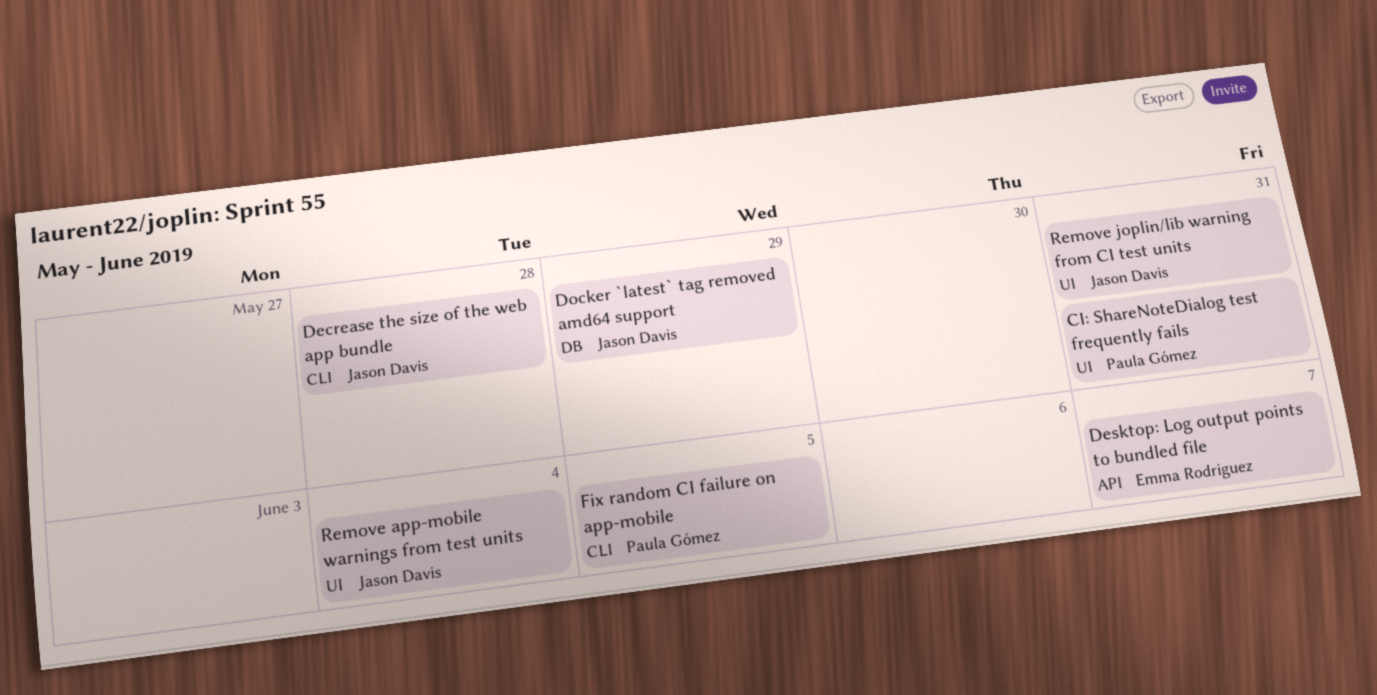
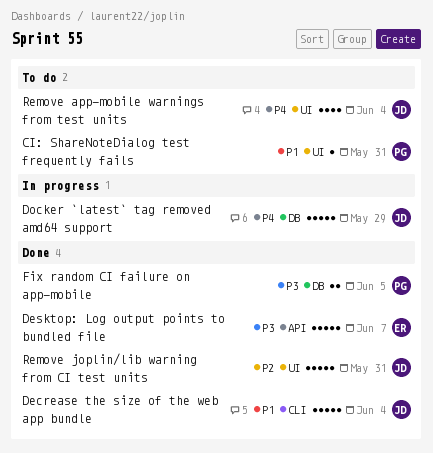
Decrease the size of the web app bundle, due: May 28 -> Jun 4
Fix random CI failure on app-mobile, label: CLI -> DB

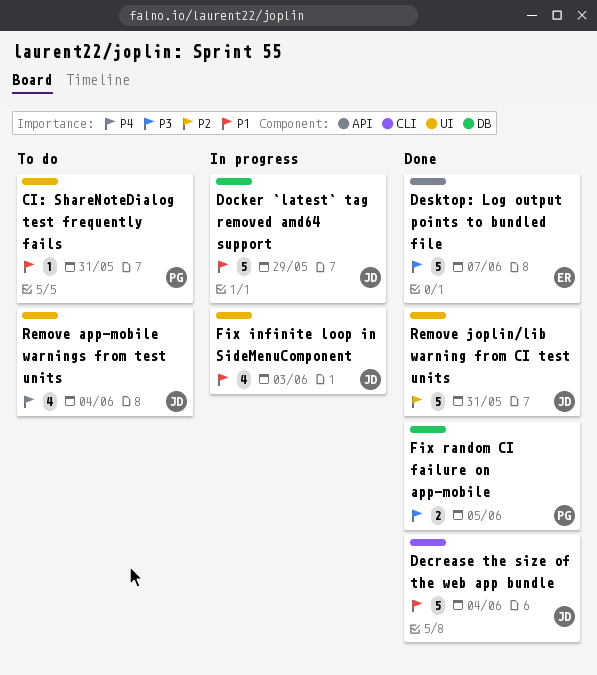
Docker `latest` tag removed amd64 support, priority: P4 -> P1
Fix infinite loop in SideMenuComponent: none -> present

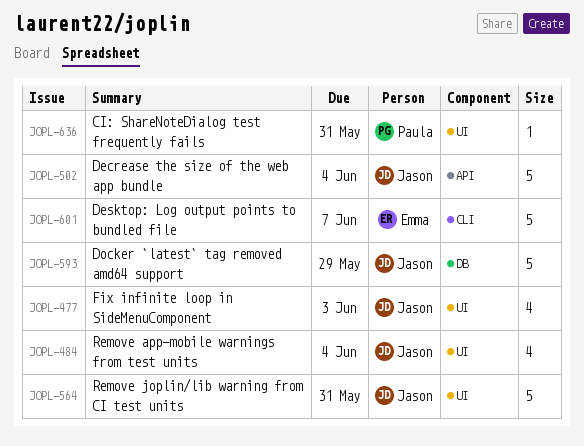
Decrease the size of the web app bundle, label: CLI -> API
Desktop: Log output points to bundled file, label: API -> CLI
Fix random CI failure on app-mobile: present -> none

